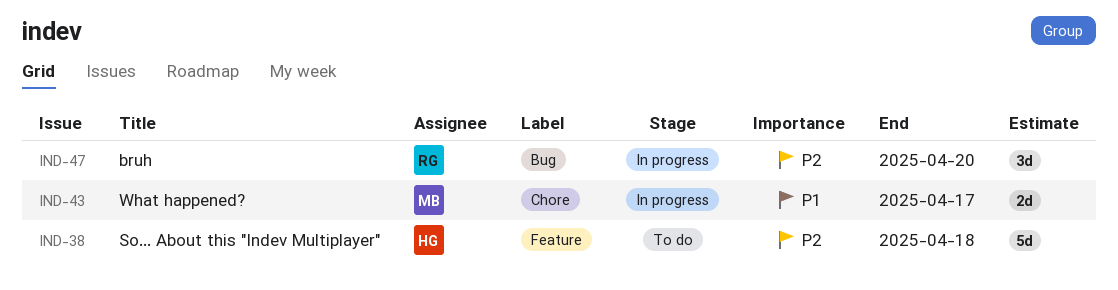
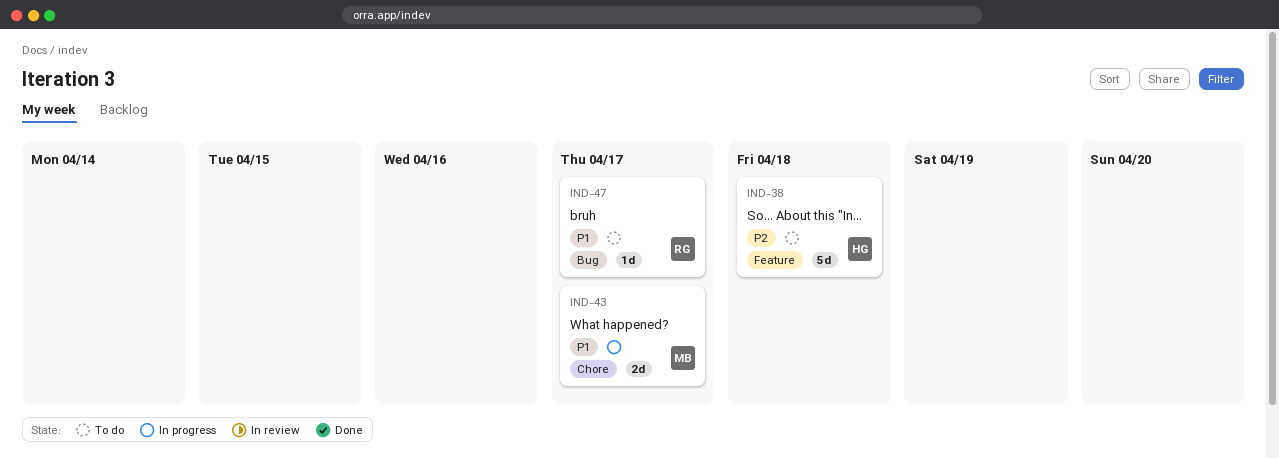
IND-47, status: In progress -> To do
IND-47, priority: P2 -> P1
IND-47, estimate: 3d -> 1d
IND-47, due: Apr 20 -> Apr 17

